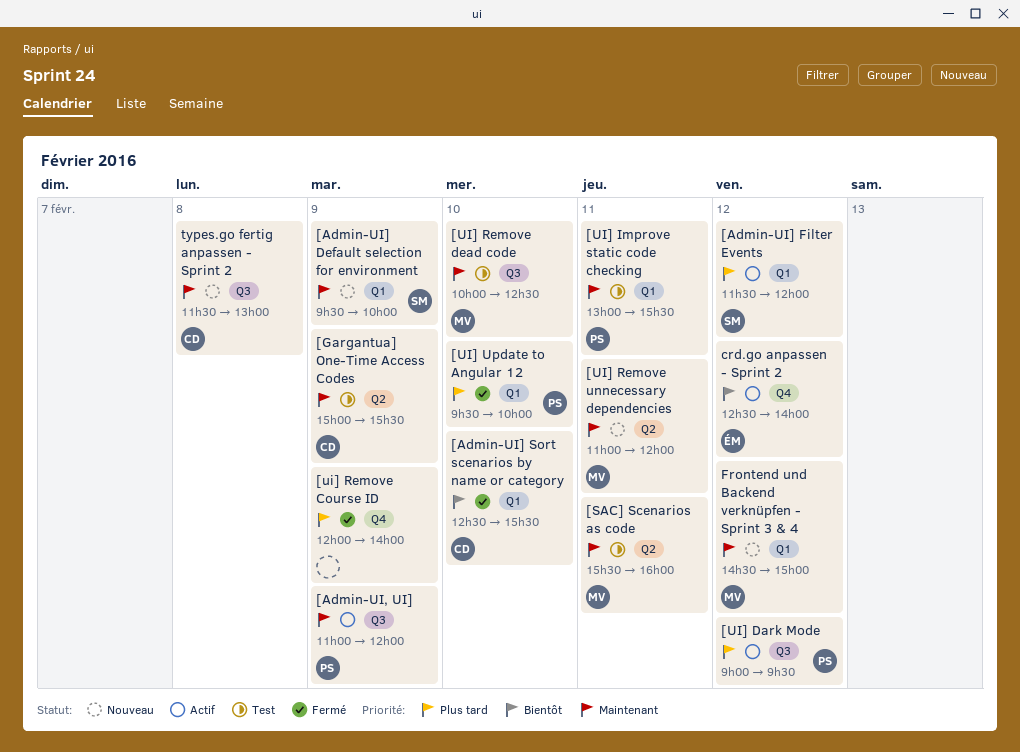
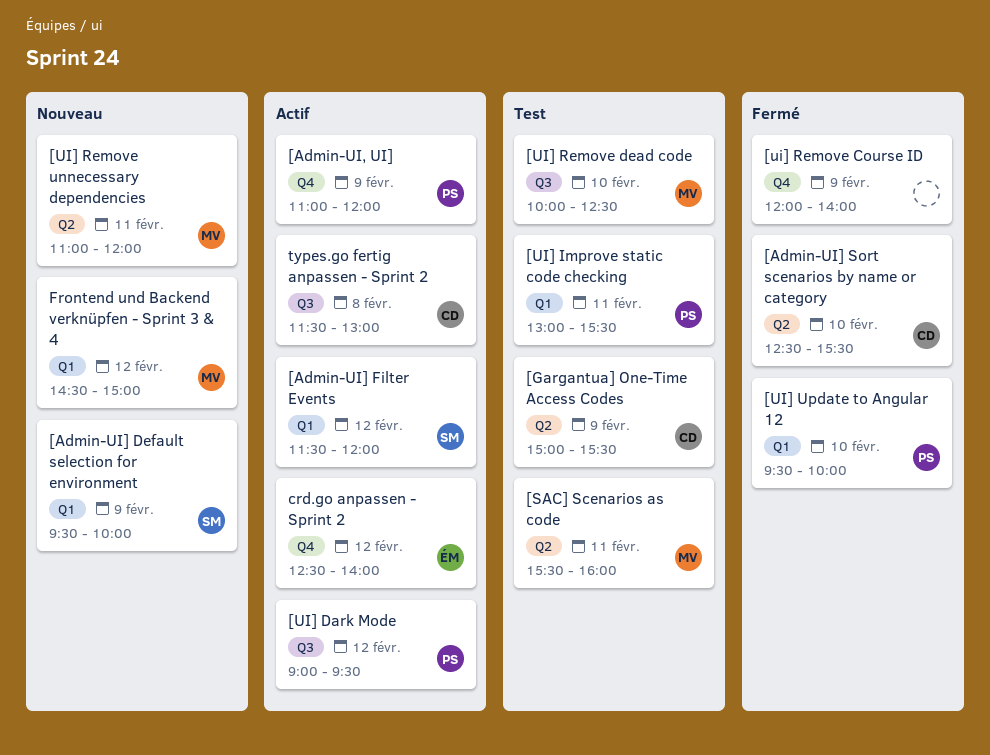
[Admin-UI, UI], label: Q3 -> Q4
[Admin-UI] Sort scenarios by name or category, label: Q1 -> Q2
types.go fertig anpassen - Sprint 2, status: Nouveau -> Actif

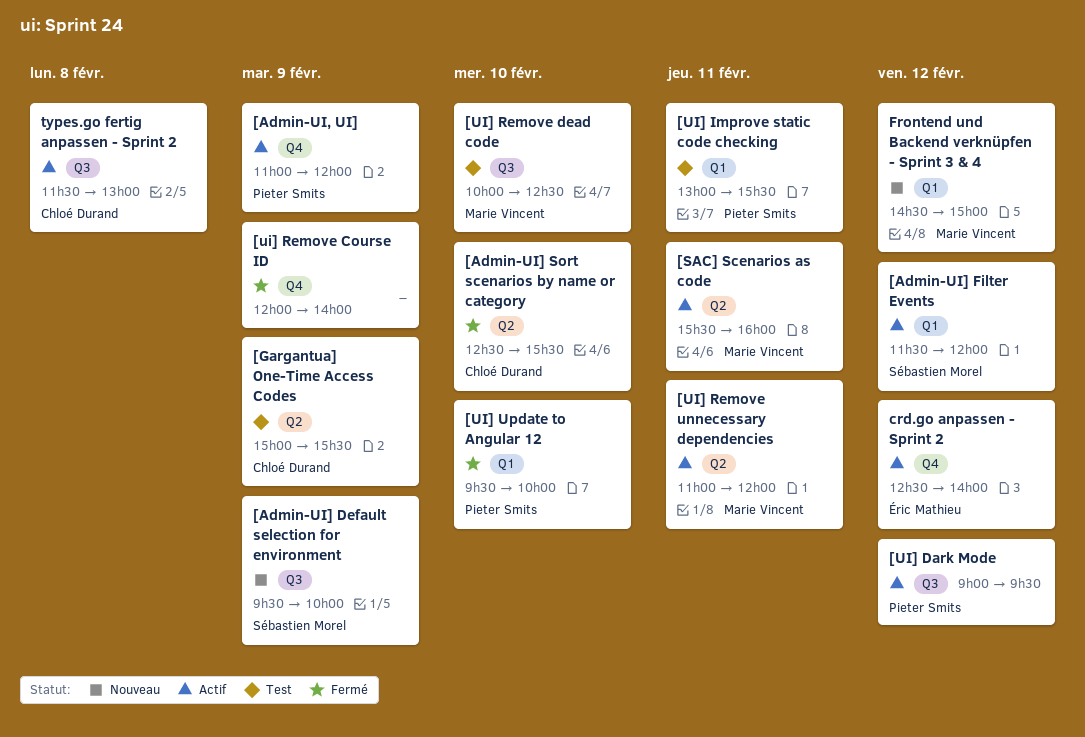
[Admin-UI] Default selection for environment, label: Q1 -> Q3
[SAC] Scenarios as code, status: Test -> Actif
[UI] Remove unnecessary dependencies, status: Nouveau -> Actif

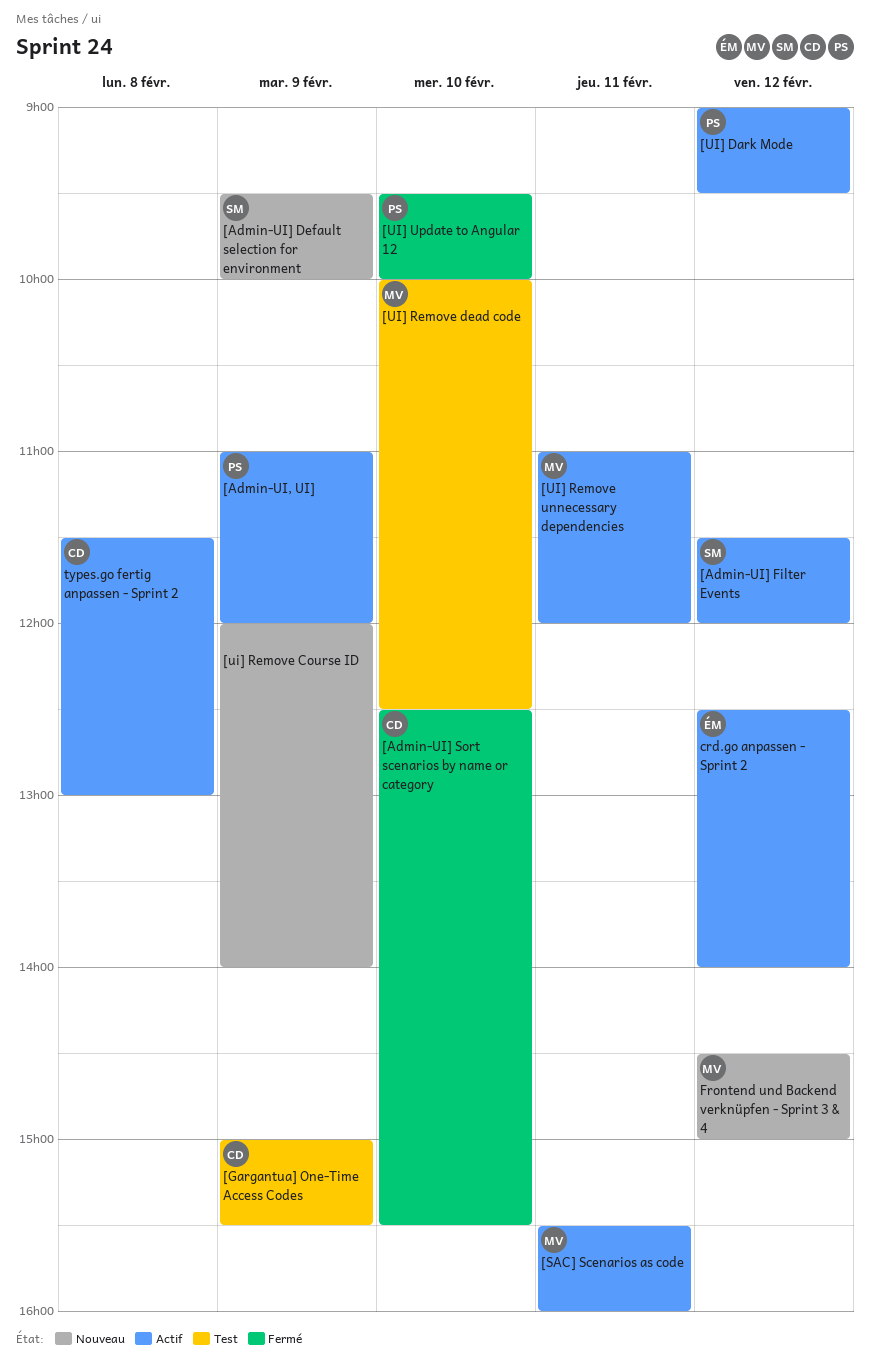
[UI] Improve static code checking: present -> none
[ui] Remove Course ID, status: Fermé -> Nouveau

